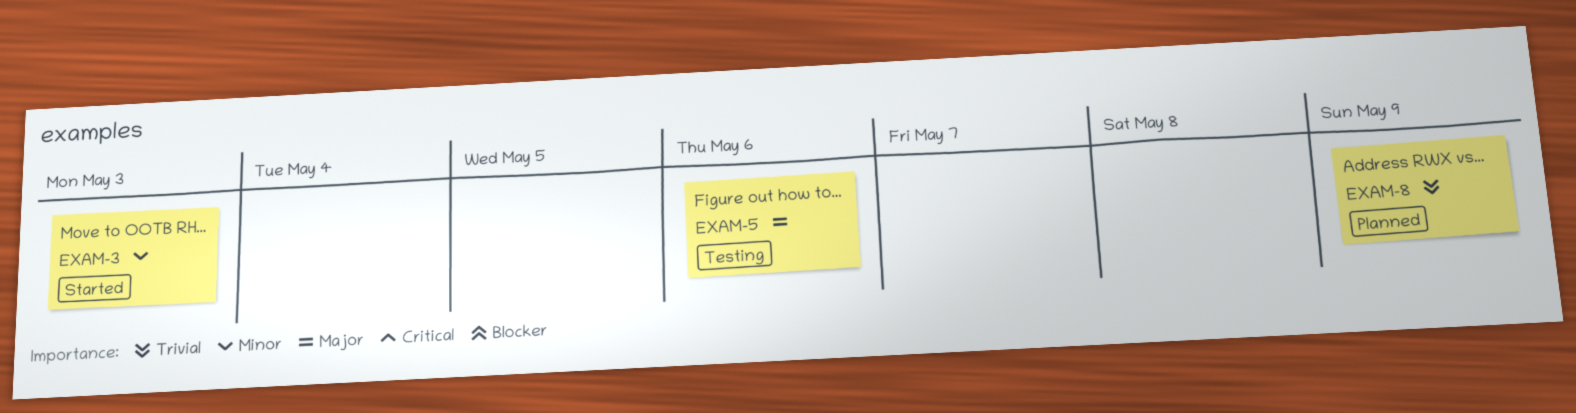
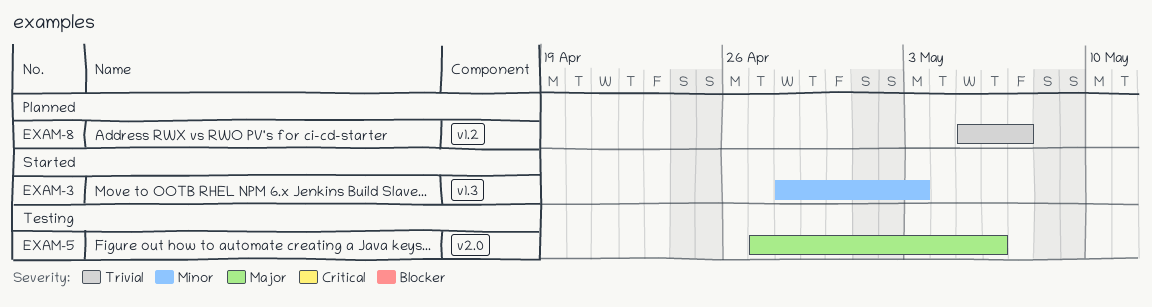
EXAM-8, due: May 9 -> May 7

